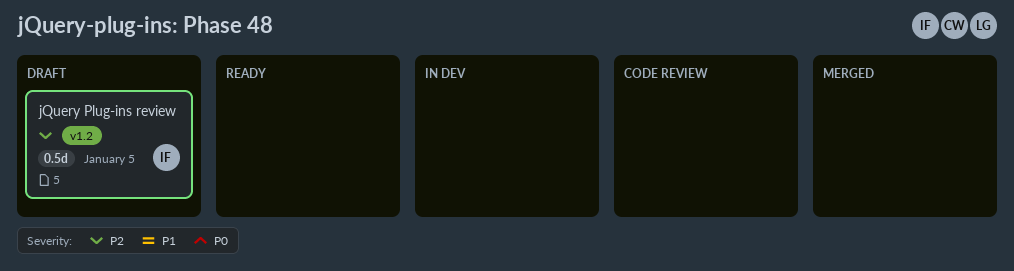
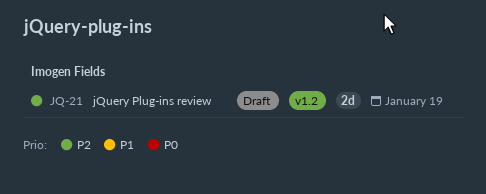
jQuery Plug-ins review, estimate: 0.5d -> 2d
jQuery Plug-ins review, due: Jan 5 -> Jan 19

